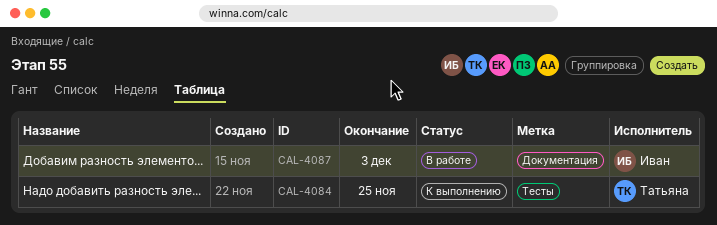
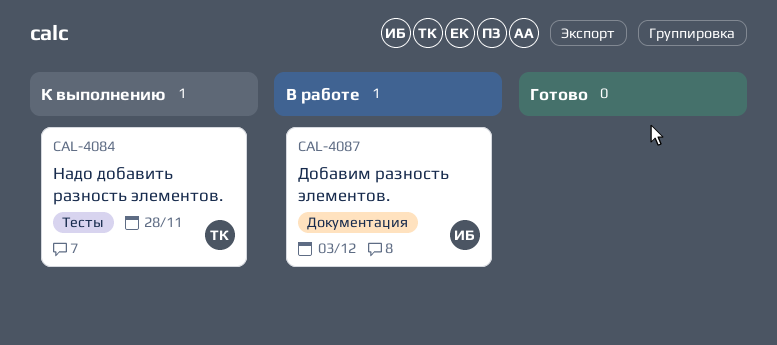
CAL-4084, due: Nov 25 -> Nov 28

